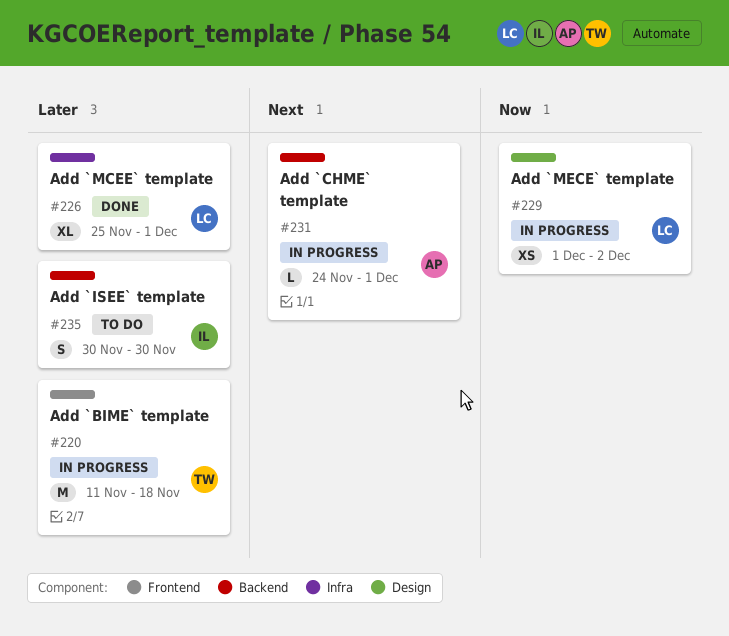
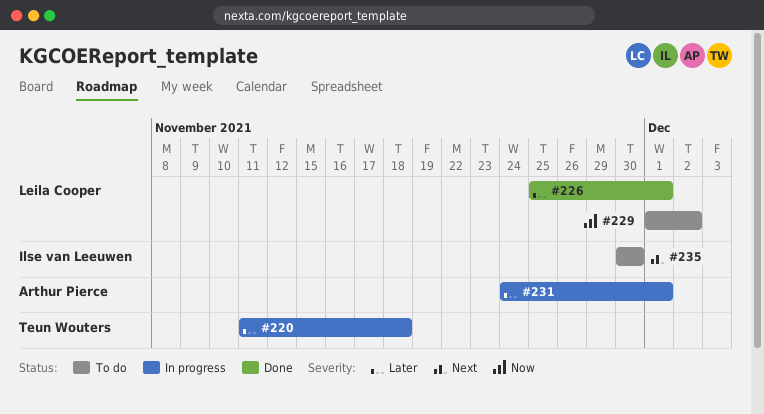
#229, status: In progress -> To do
#231, priority: Next -> Later
#235, priority: Later -> Next

